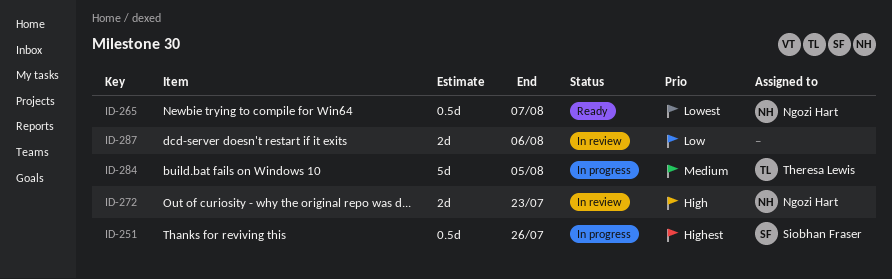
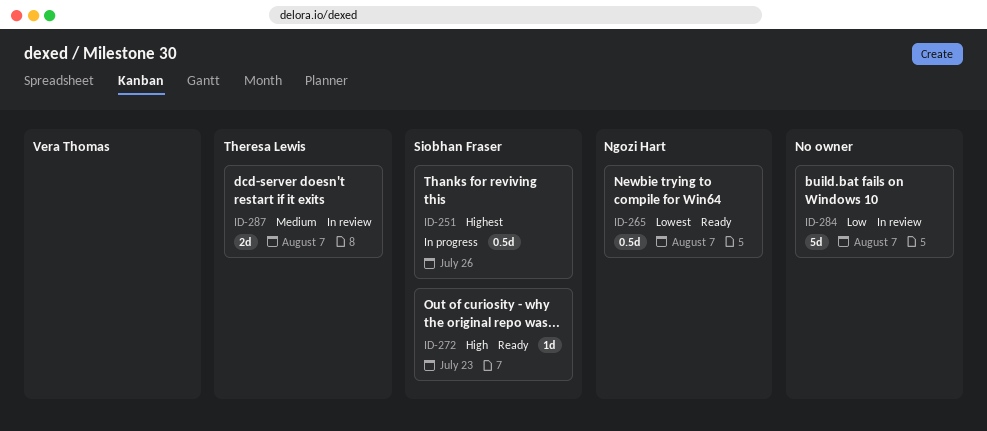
ID-272, status: In review -> Ready
ID-272, owner: Ngozi Hart -> Siobhan Fraser
ID-272, estimate: 2d -> 1d
ID-284, status: In progress -> In review
ID-284, owner: Theresa Lewis -> none
ID-284, priority: Medium -> Low
ID-284, due: Aug 5 -> Aug 7
ID-287, owner: none -> Theresa Lewis
ID-287, priority: Low -> Medium
ID-287, due: Aug 6 -> Aug 7

